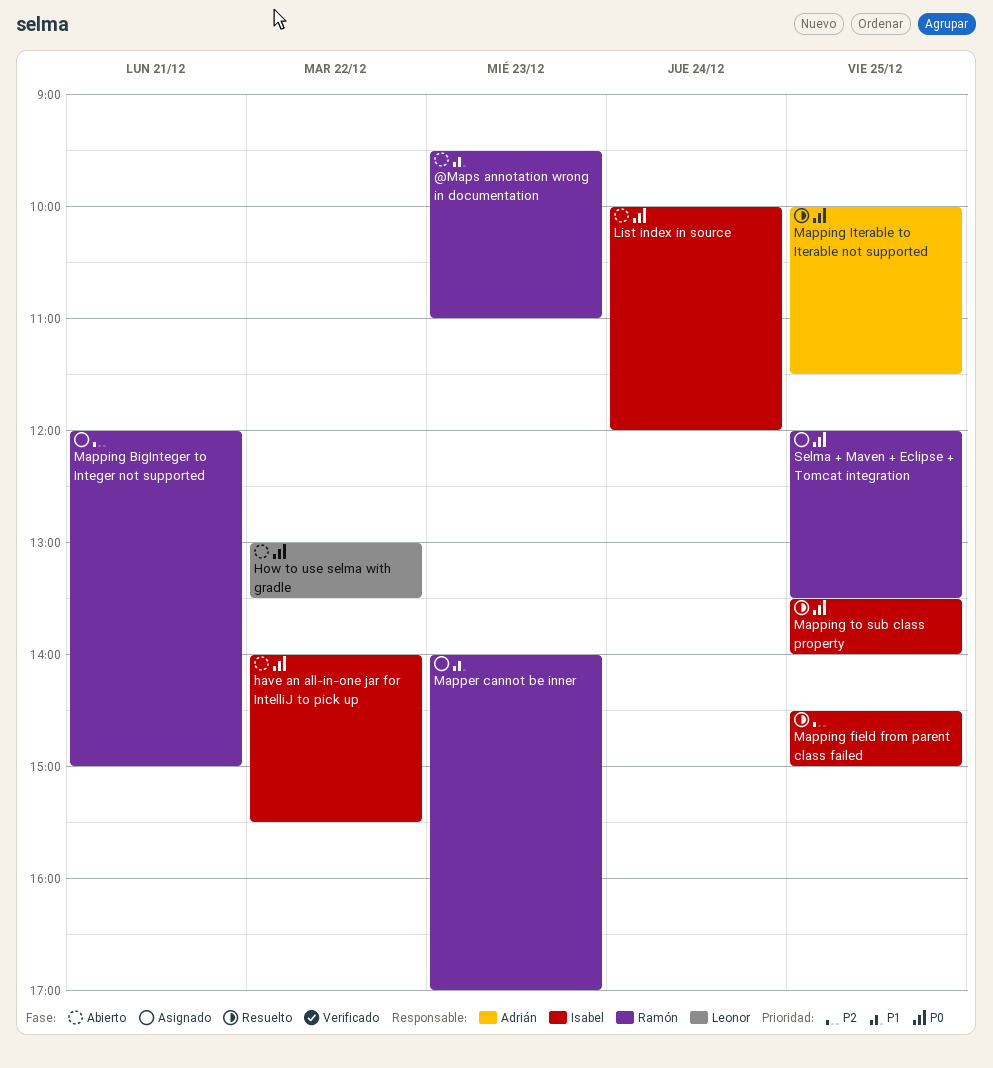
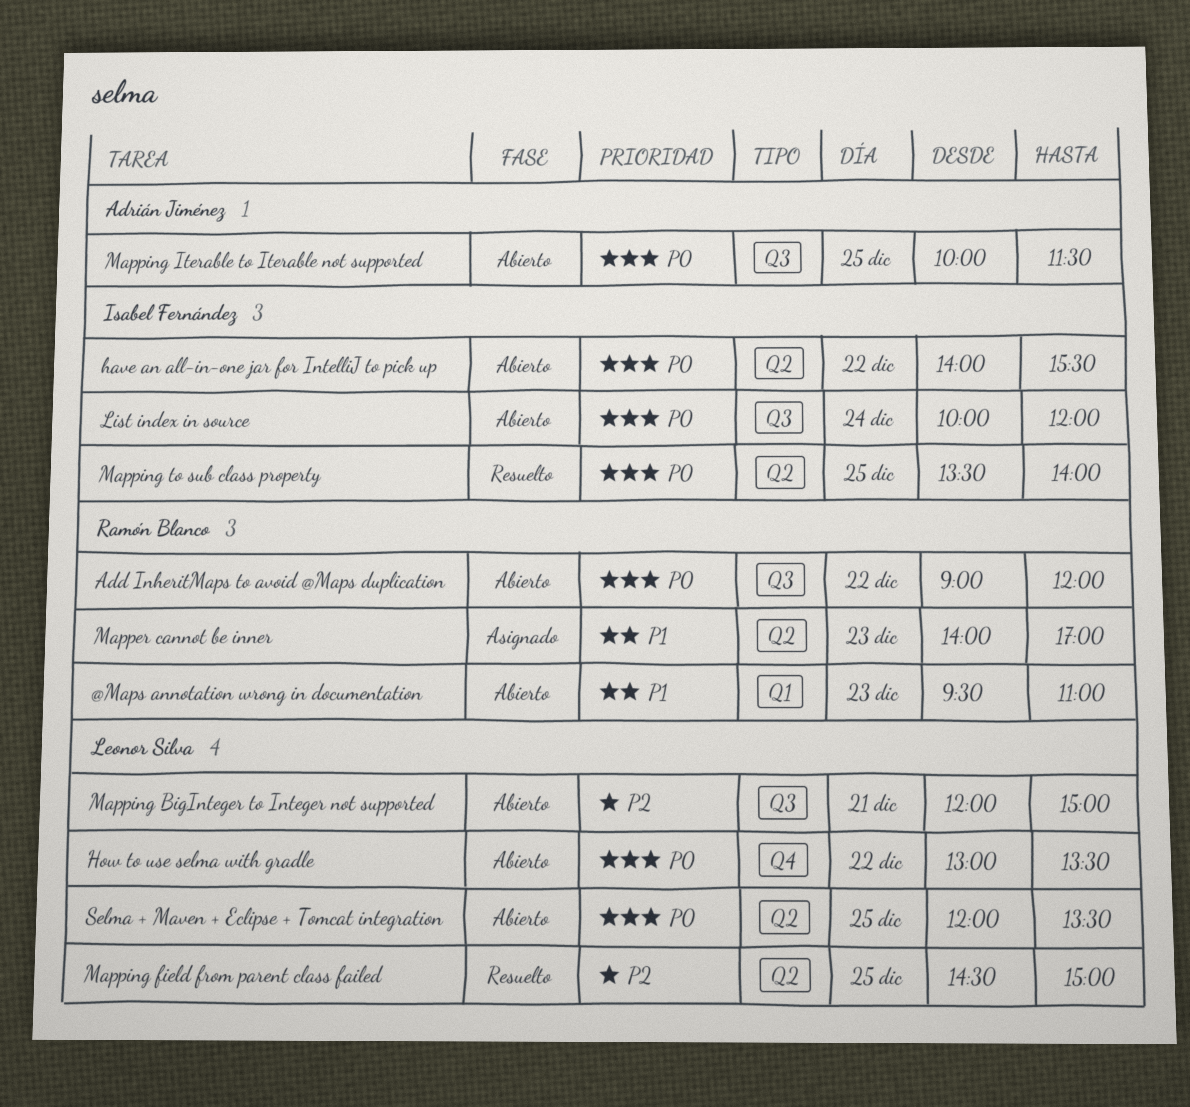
Add InheritMaps to avoid @Maps duplication: none -> present
Mapping BigInteger to Integer not supported, status: Asignado -> Abierto
Mapping BigInteger to Integer not supported, owner: Ramón Blanco -> Leonor Silva
Mapping field from parent class failed, owner: Isabel Fernández -> Leonor Silva
Mapping Iterable to Iterable not supported, status: Resuelto -> Abierto
Selma + Maven + Eclipse + Tomcat integration, status: Asignado -> Abierto
Selma + Maven + Eclipse + Tomcat integration, owner: Ramón Blanco -> Leonor Silva

